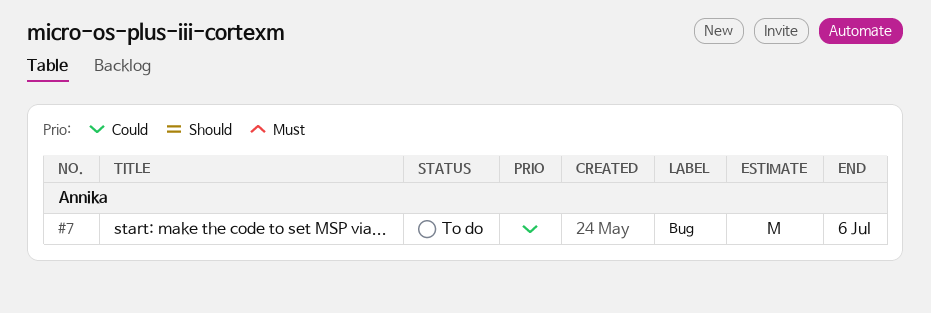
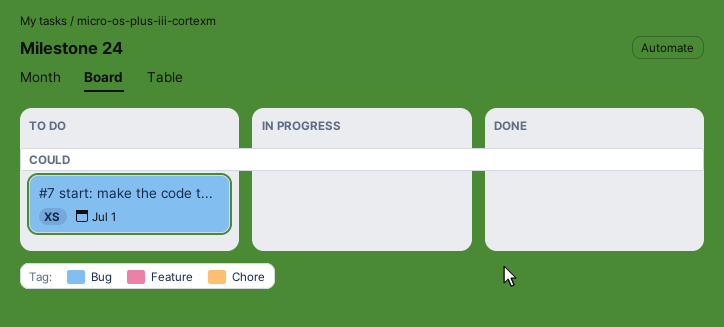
#7, estimate: M -> XS
#7, due: Jul 6 -> Jul 1

